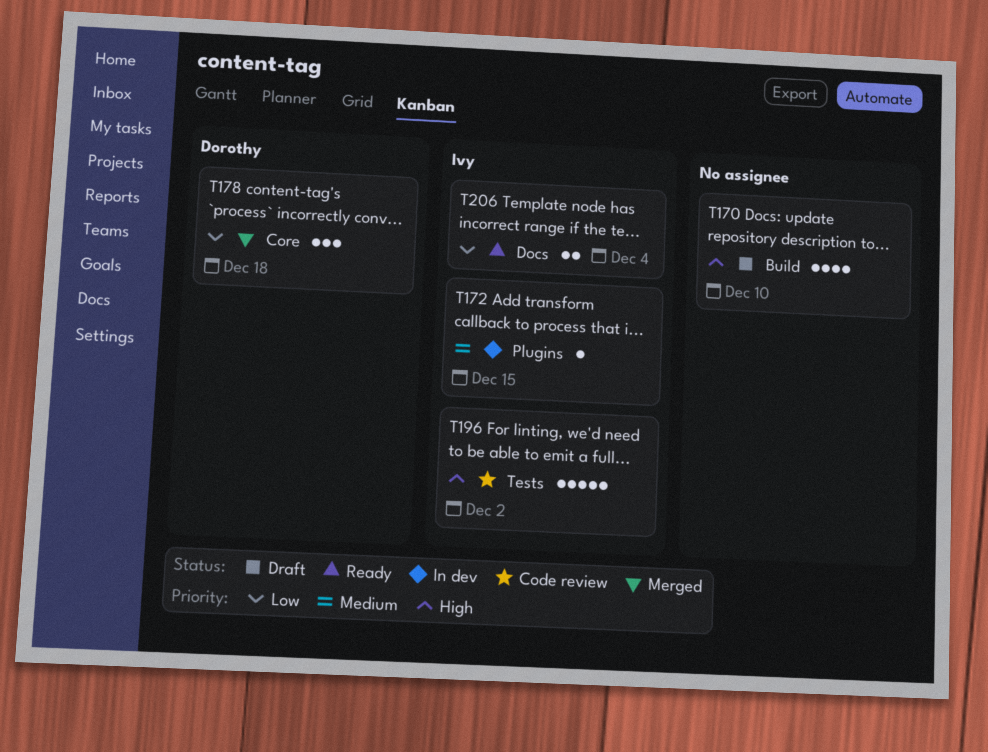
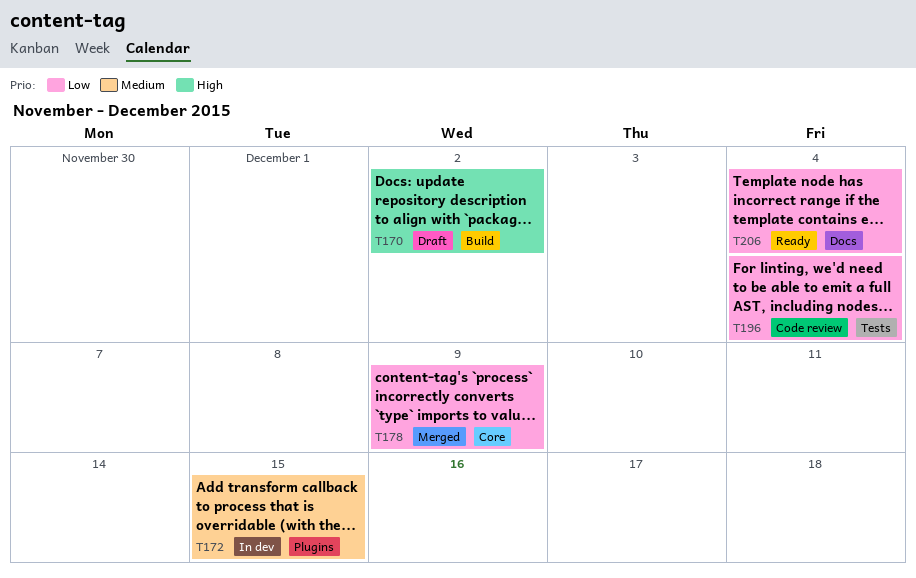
T170, due: Dec 10 -> Dec 2
T178, due: Dec 18 -> Dec 9
T196, priority: High -> Low
T196, due: Dec 2 -> Dec 4

